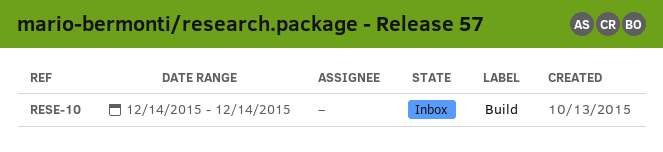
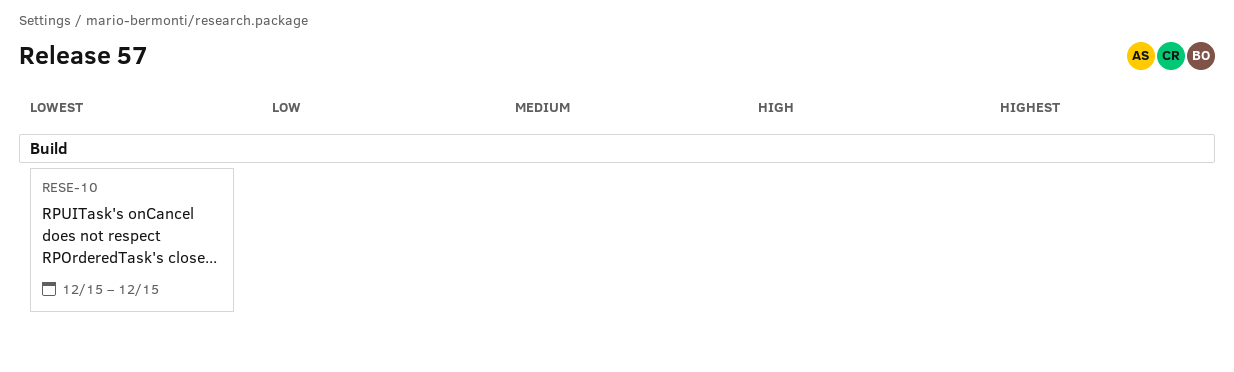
RESE-10, start: Dec 14 -> Dec 15
RESE-10, due: Dec 14 -> Dec 15

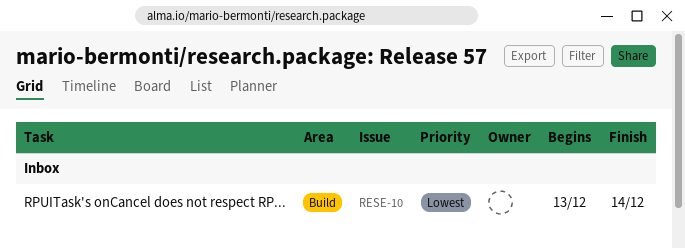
RESE-10, start: Dec 15 -> Dec 13
RESE-10, due: Dec 15 -> Dec 14

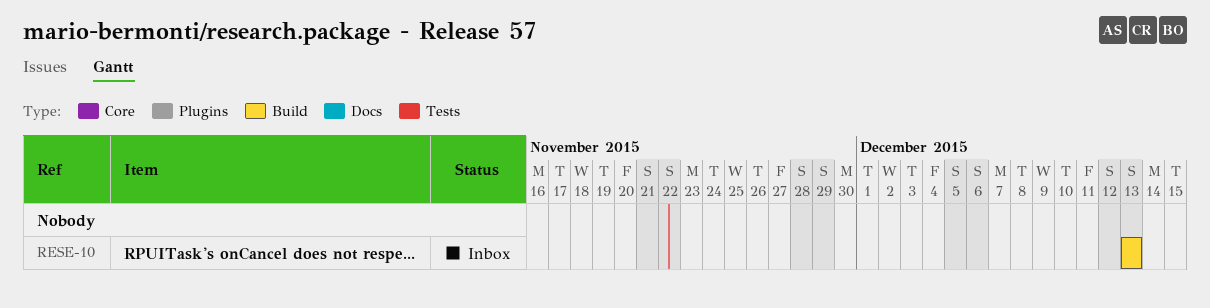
RESE-10, due: Dec 14 -> Dec 13

